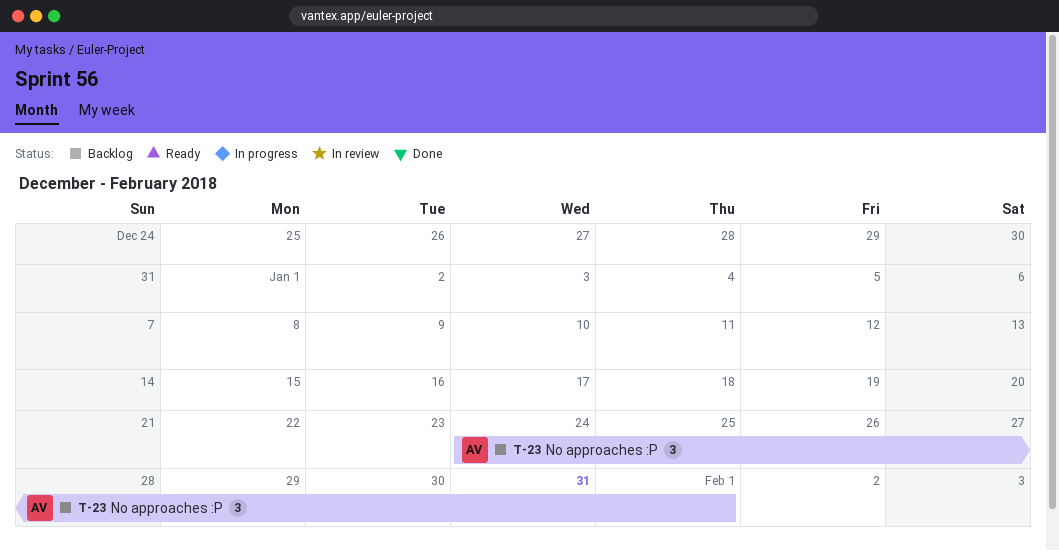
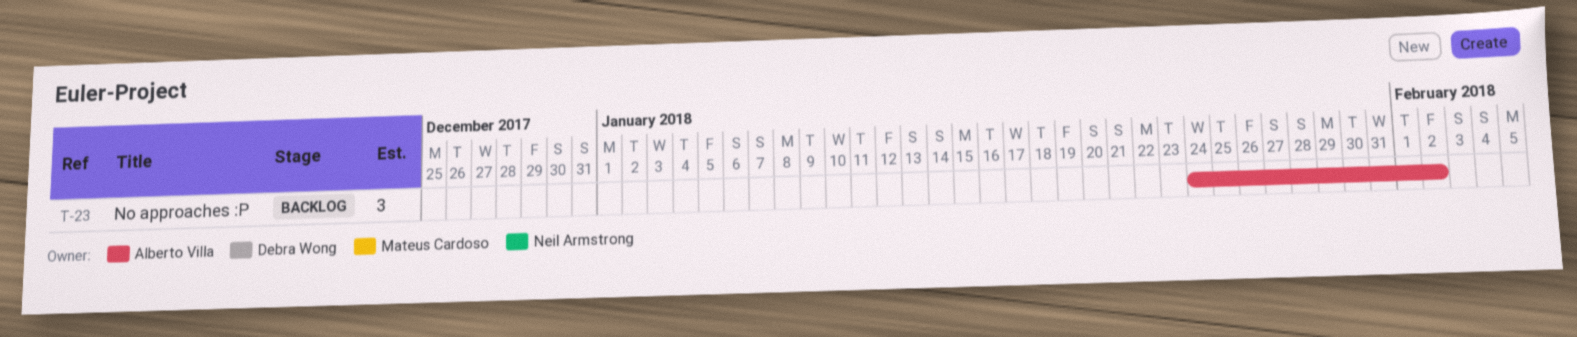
T-23, due: Feb 1 -> Feb 2

